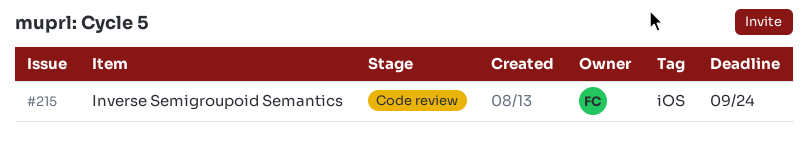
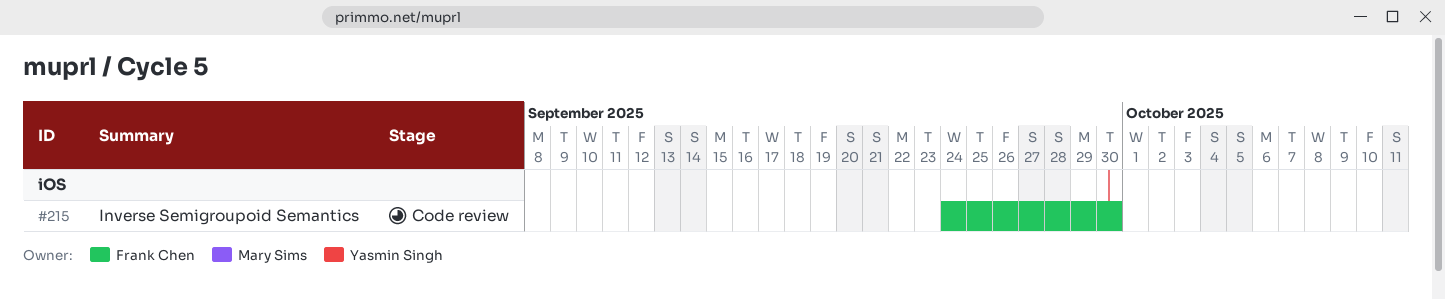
#215, due: Sep 24 -> Sep 30

